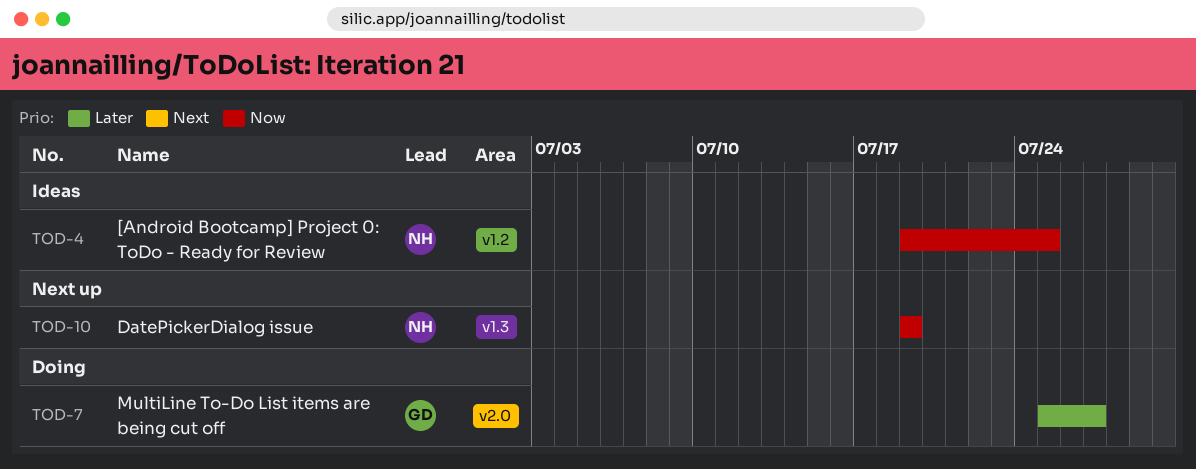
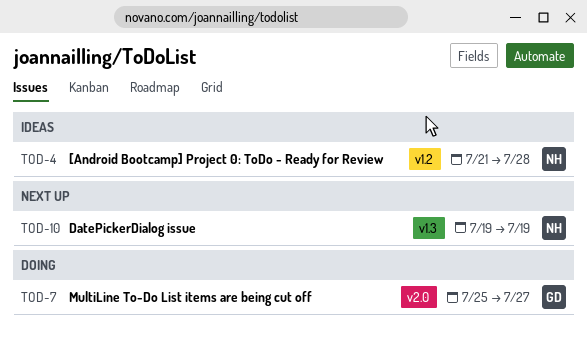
TOD-4, start: Jul 19 -> Jul 21
TOD-4, due: Jul 25 -> Jul 28

